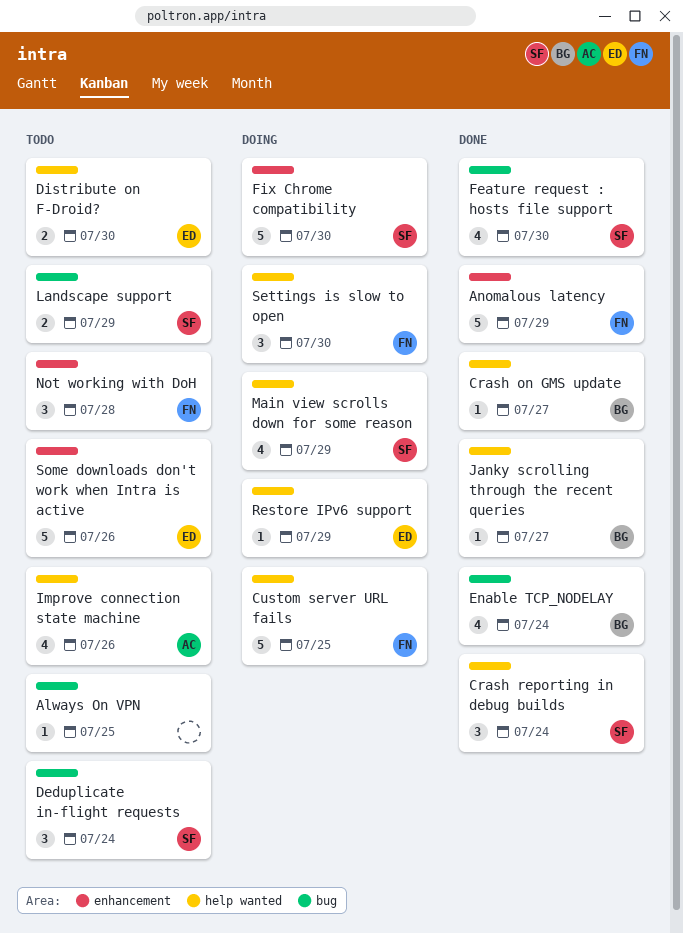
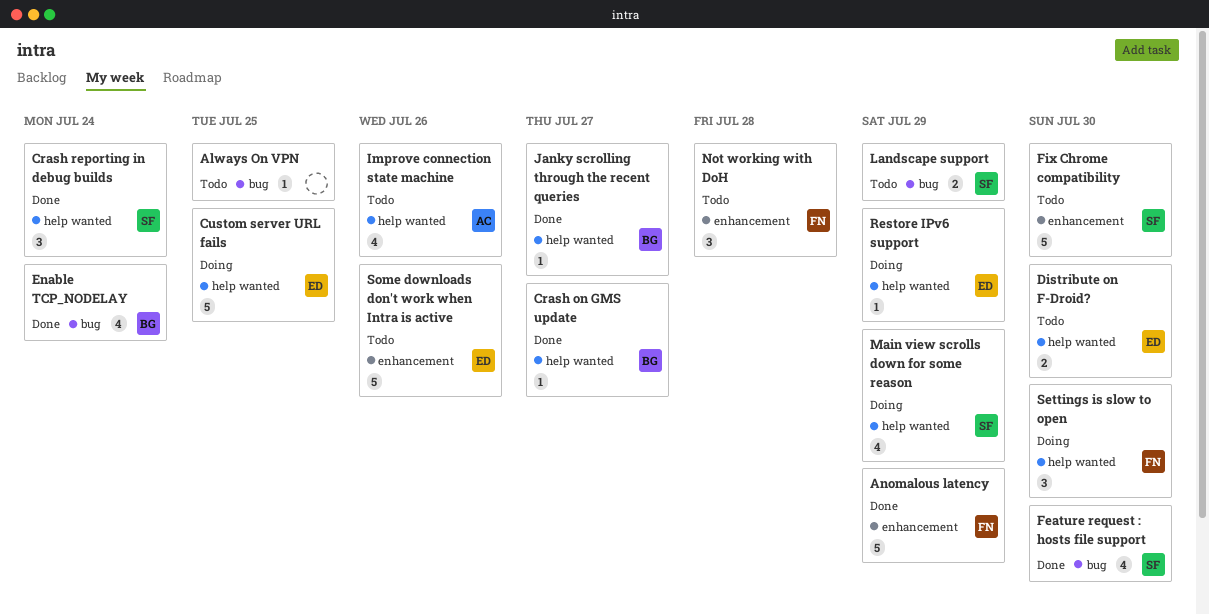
Custom server URL fails, owner: FN -> ED
Deduplicate in-flight requests: present -> none
Fix Chrome compatibility, status: Doing -> Todo

